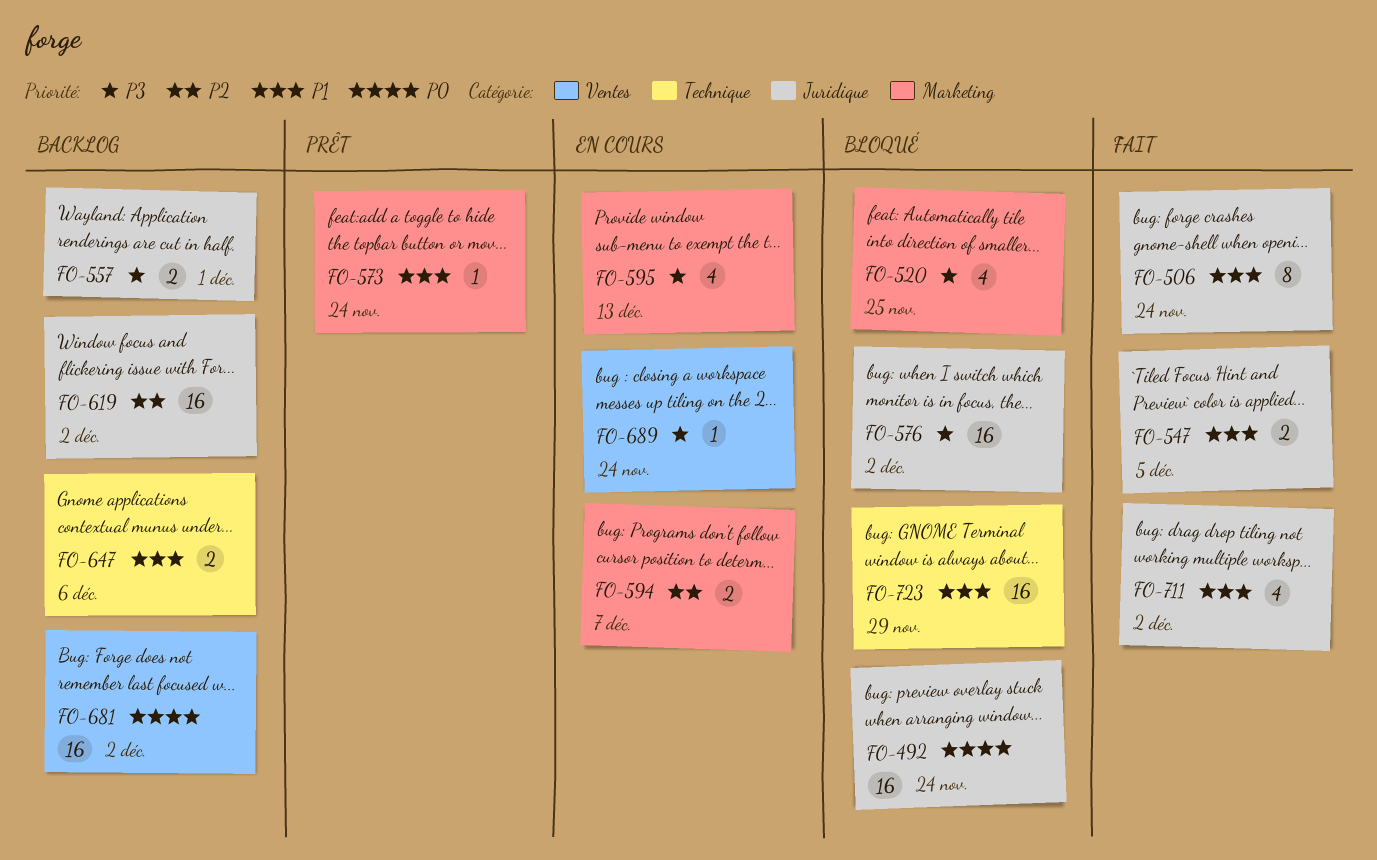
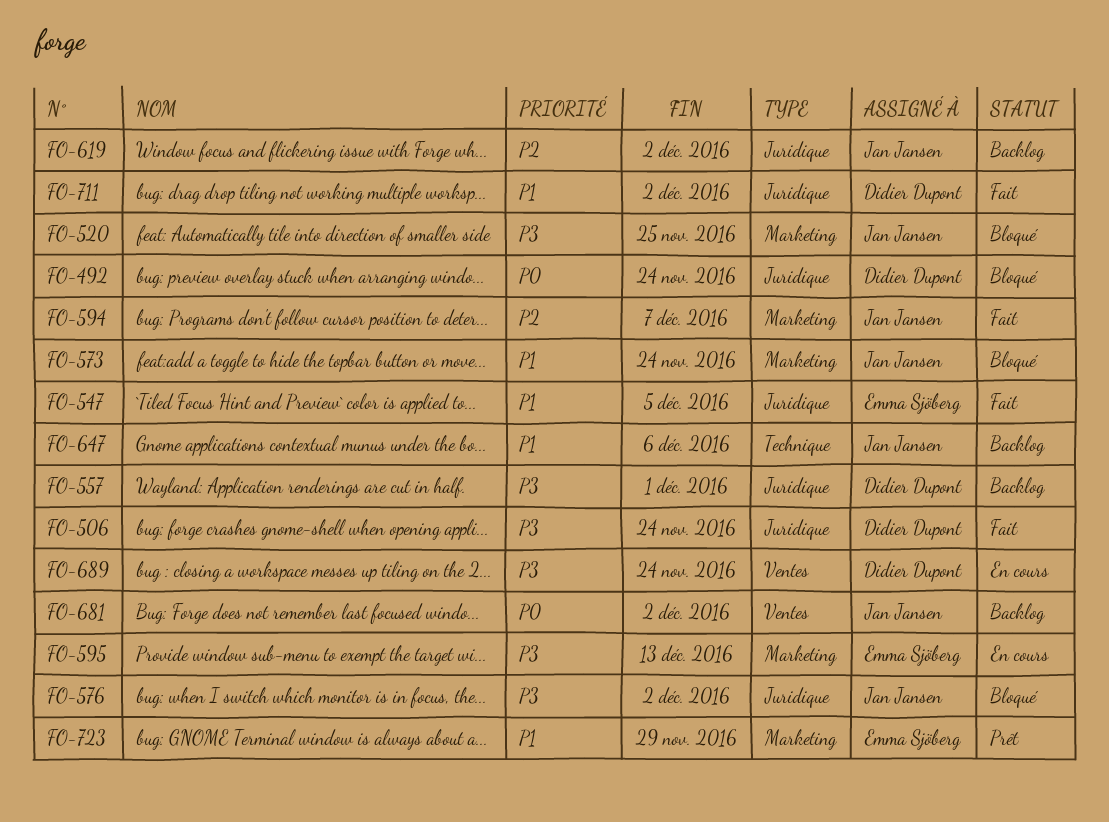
FO-506, priority: P1 -> P3
FO-573, status: Prêt -> Bloqué
FO-594, status: En cours -> Fait
FO-723, status: Bloqué -> Prêt
FO-723, label: Technique -> Marketing

